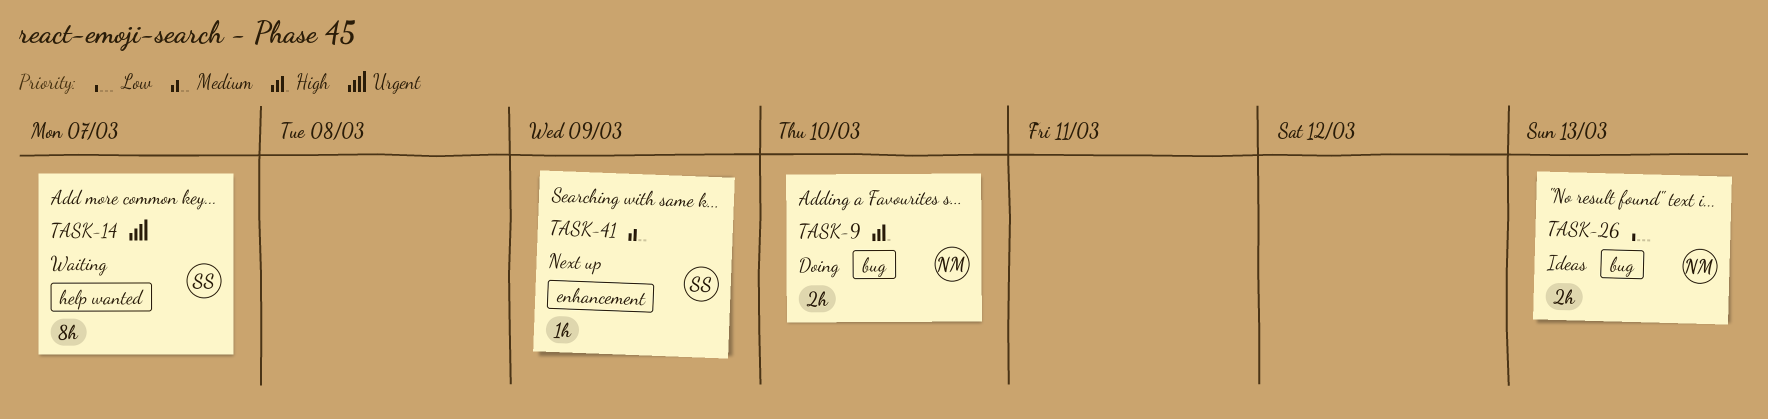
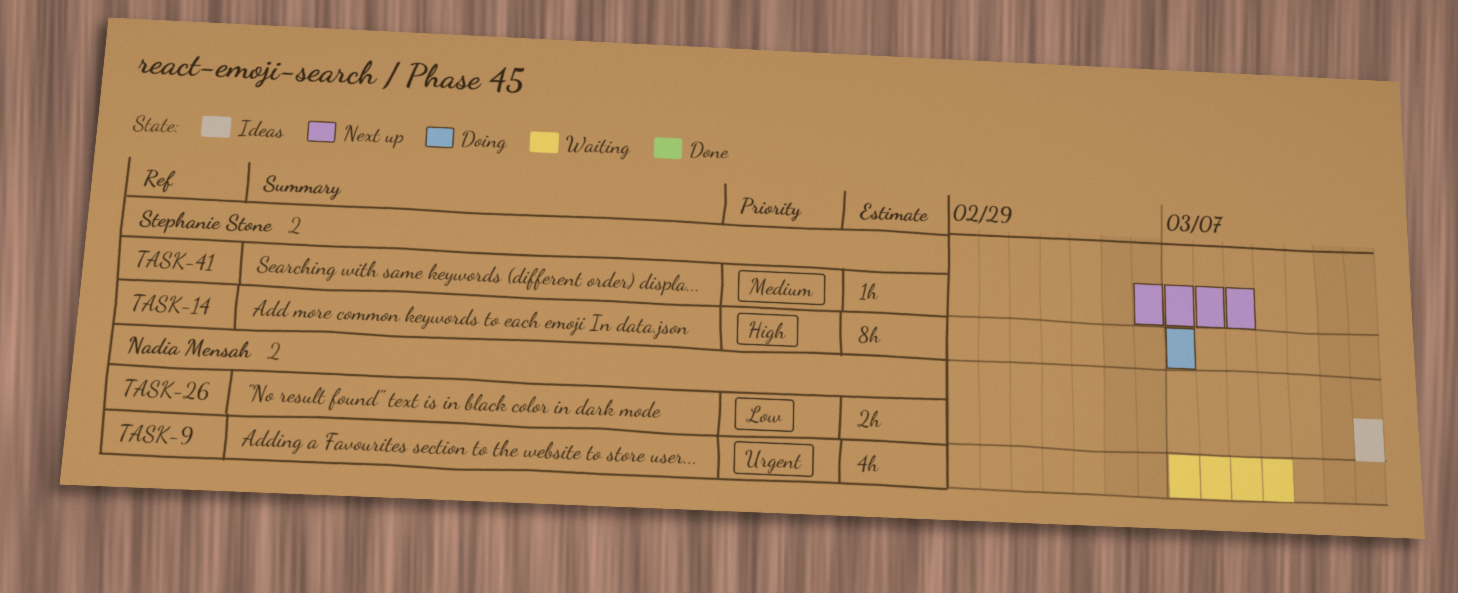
TASK-9, status: Doing -> Waiting
TASK-9, priority: High -> Urgent
TASK-9, estimate: 2h -> 4h
TASK-14, status: Waiting -> Doing
TASK-14, priority: Urgent -> High

